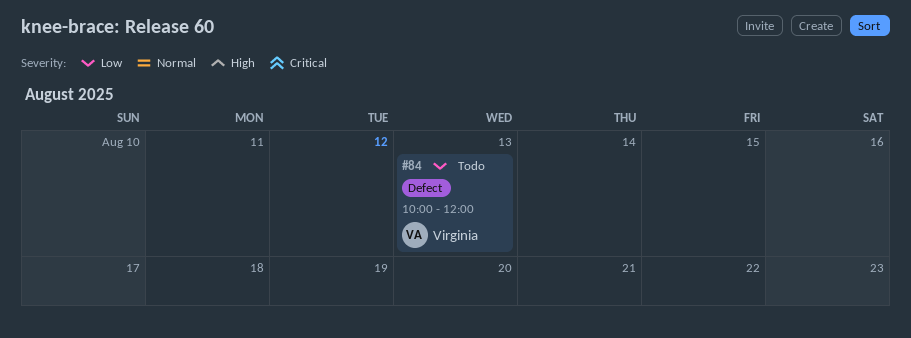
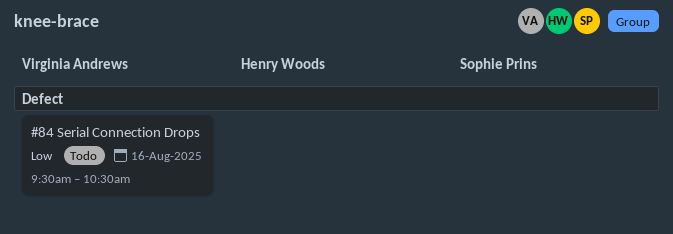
#84, day: Aug 13 -> Aug 16
#84, begins: 10:00 -> 09:30
#84, ends: 12:00 -> 10:30

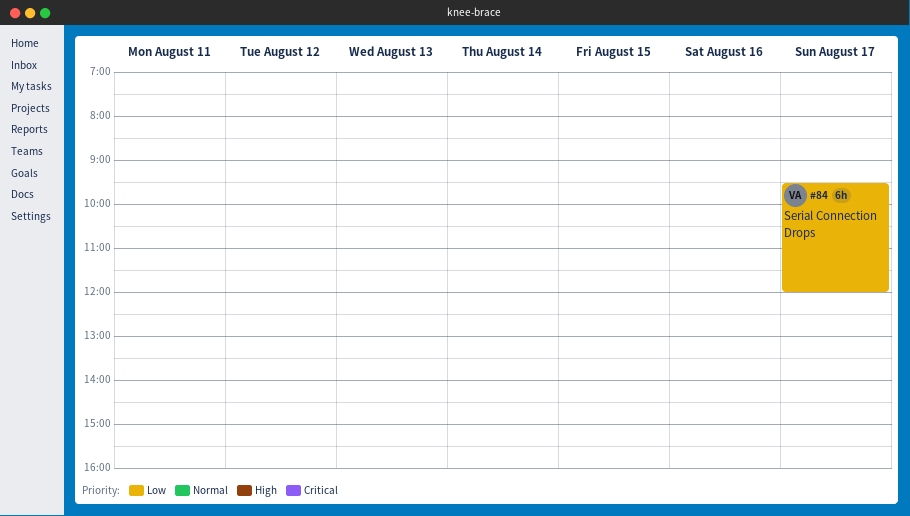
#84, day: Aug 16 -> Aug 17
#84, ends: 10:30 -> 12:00

